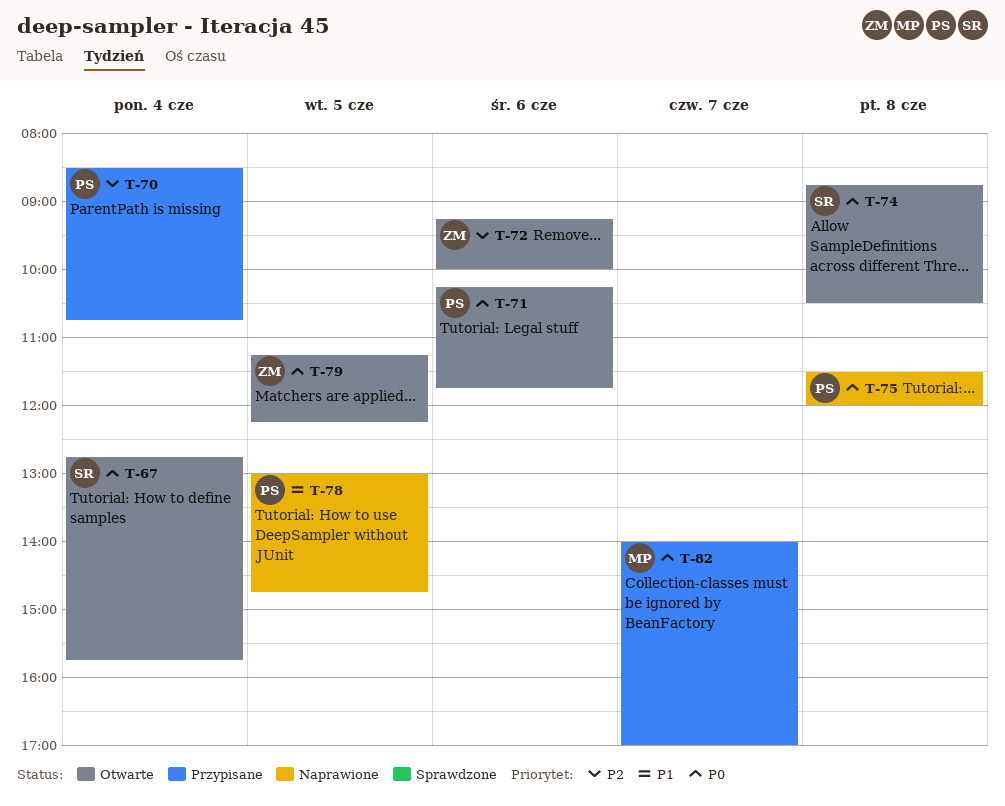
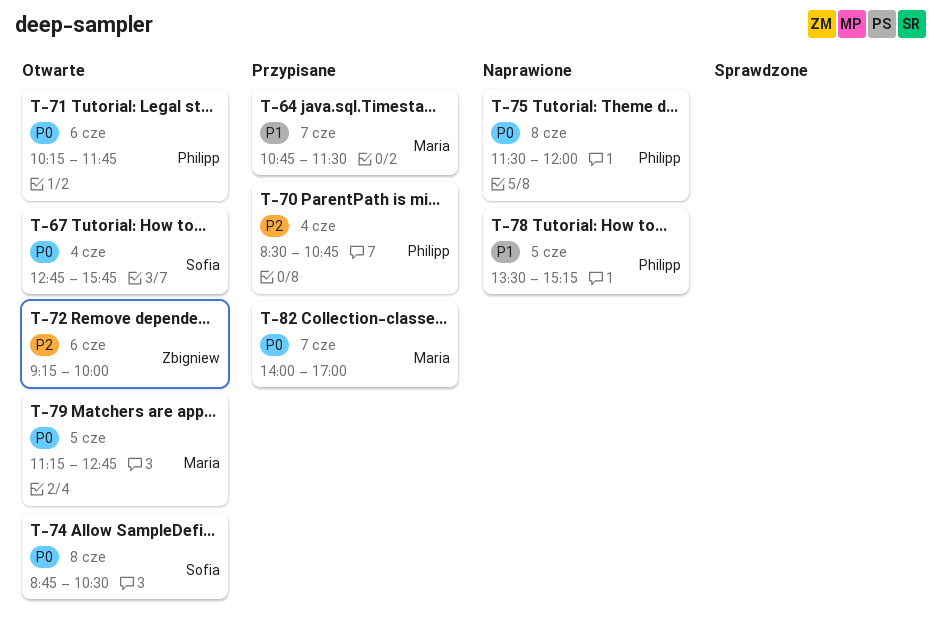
T-64: none -> present
T-78, begins: 13:00 -> 13:30
T-78, ends: 14:45 -> 15:15
T-79, owner: Zbigniew -> Maria
T-79, ends: 12:15 -> 12:45

